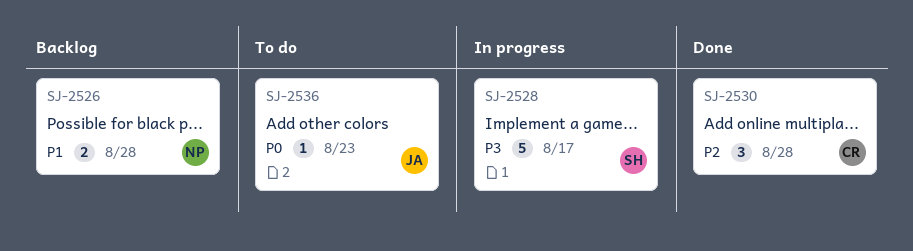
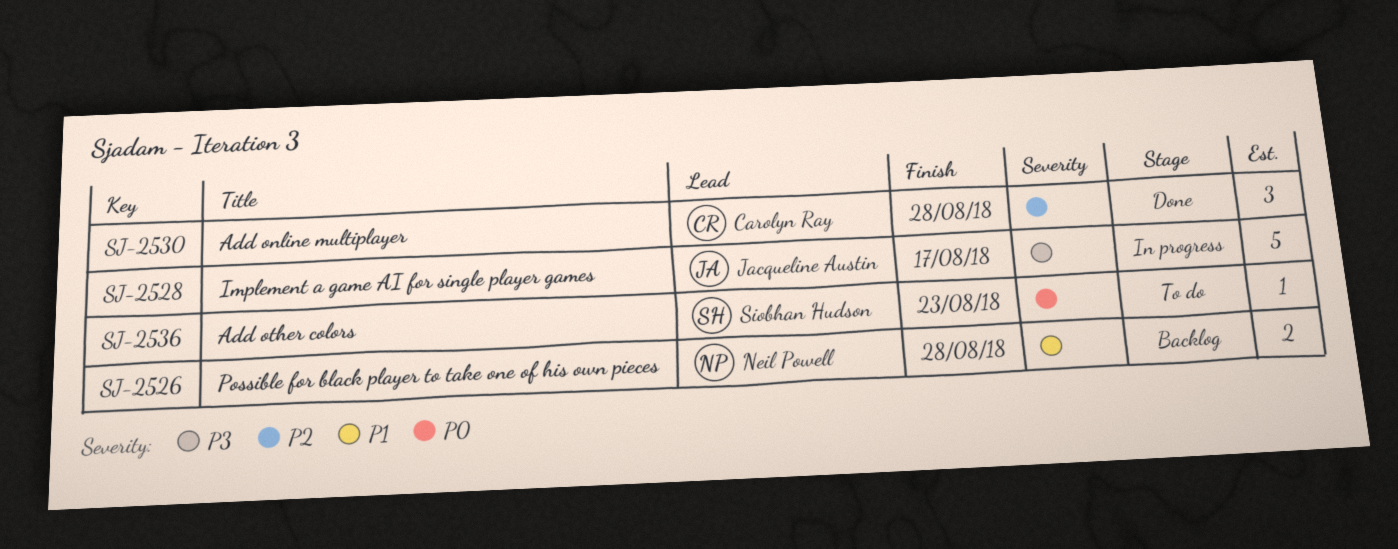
SJ-2528, owner: Siobhan Hudson -> Jacqueline Austin
SJ-2536, owner: Jacqueline Austin -> Siobhan Hudson

